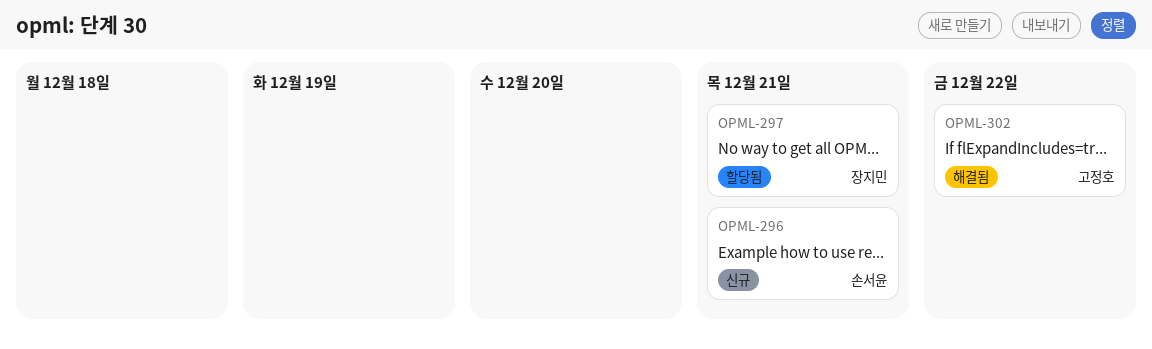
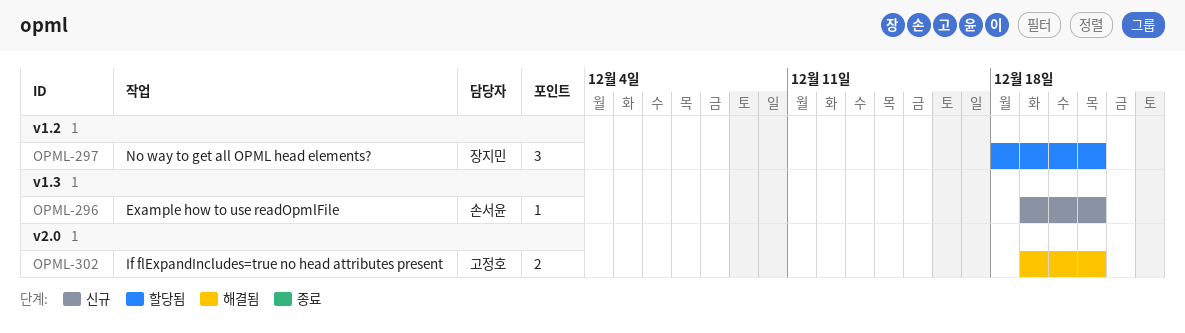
OPML-302, due: Dec 22 -> Dec 21

